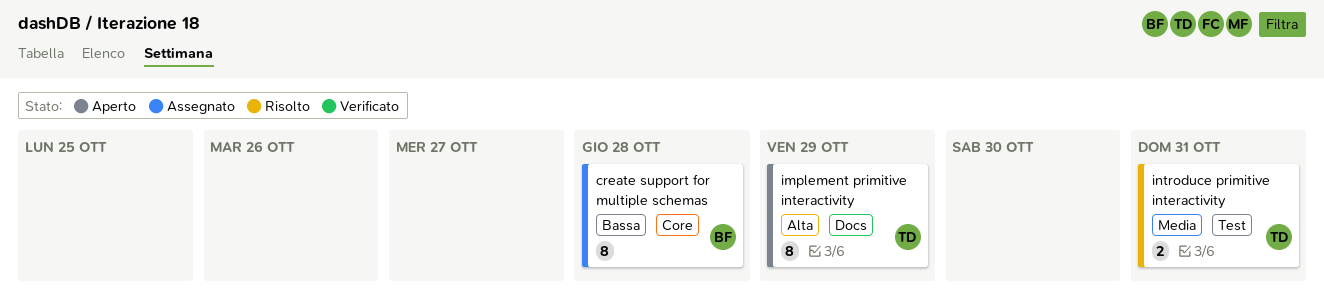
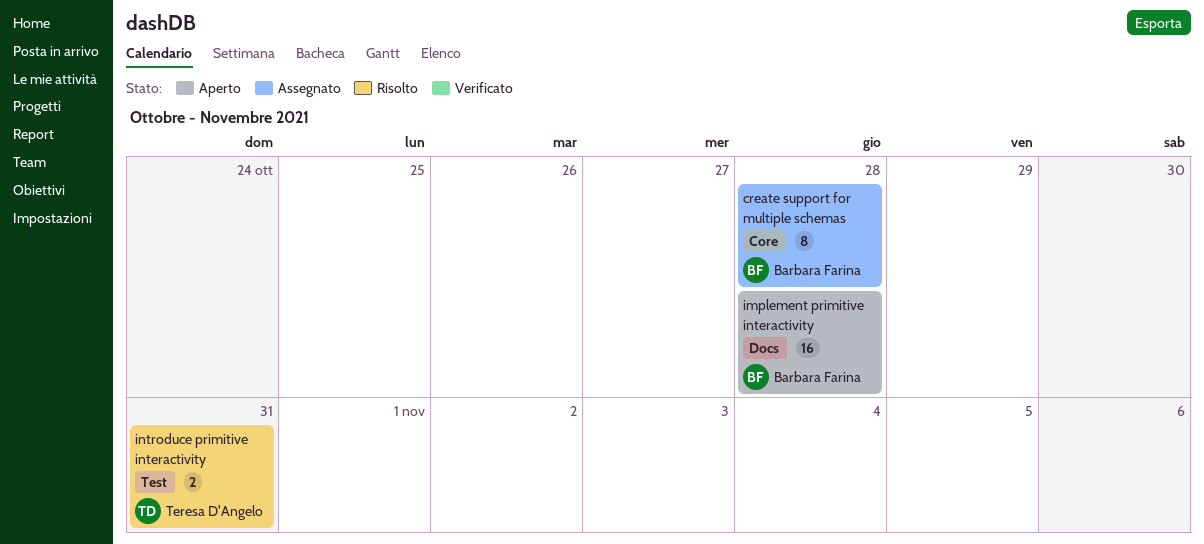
implement primitive interactivity, owner: Teresa D'Angelo -> Barbara Farina
implement primitive interactivity, estimate: 8 -> 16
implement primitive interactivity, due: Oct 29 -> Oct 28

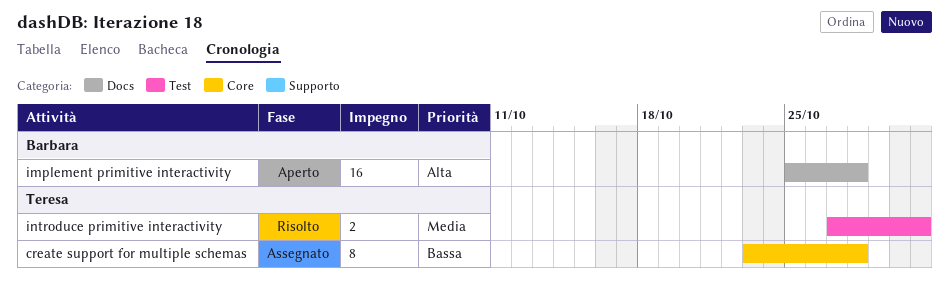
create support for multiple schemas, owner: Barbara Farina -> Teresa D'Angelo

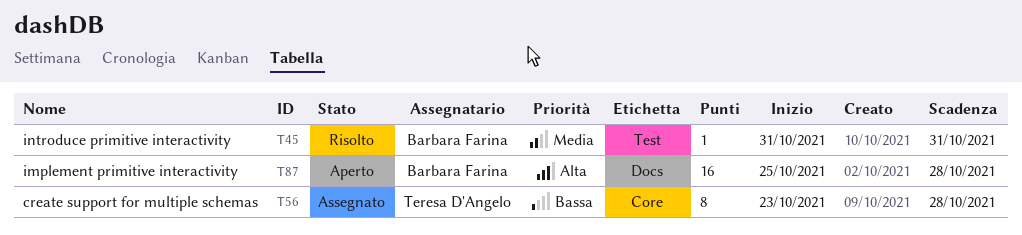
introduce primitive interactivity, owner: Teresa D'Angelo -> Barbara Farina
introduce primitive interactivity, estimate: 2 -> 1
introduce primitive interactivity, start: Oct 27 -> Oct 31

